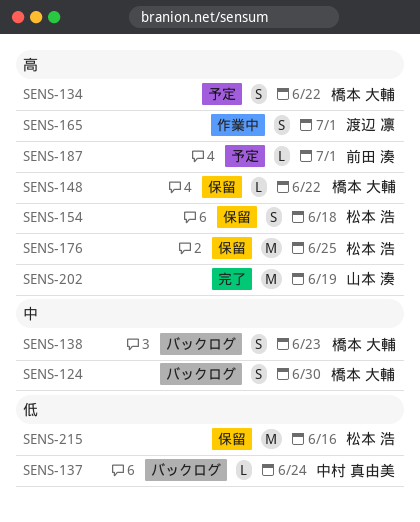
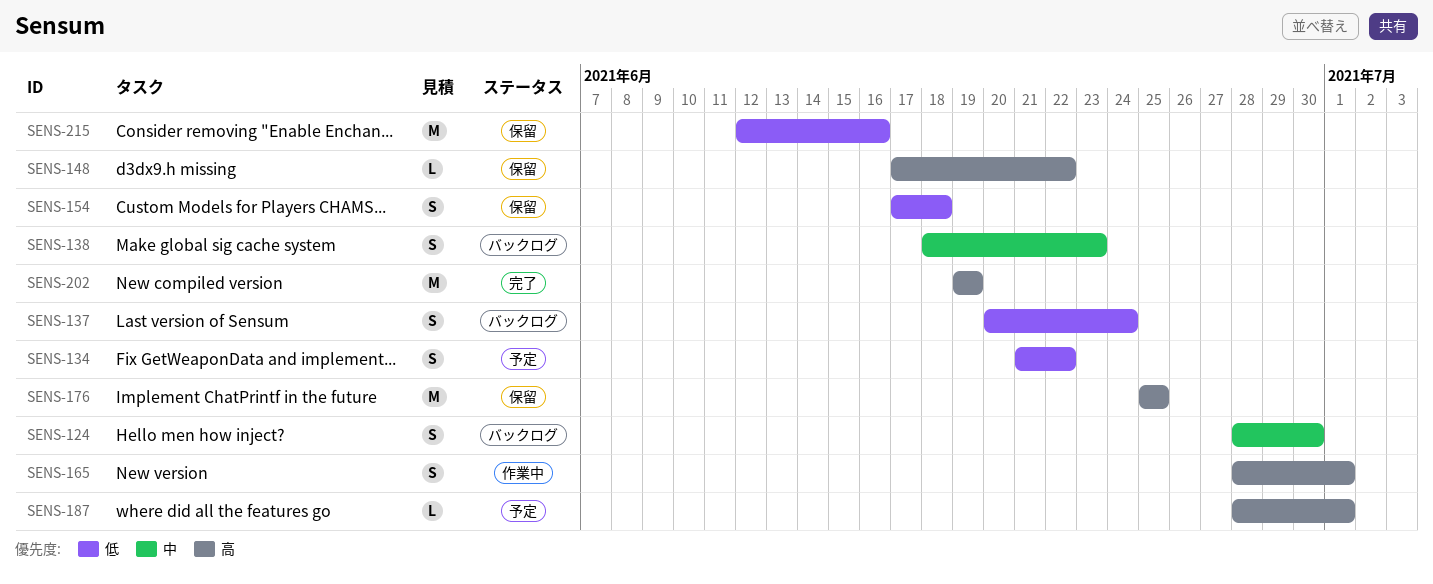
SENS-134, priority: 高 -> 低
SENS-137, estimate: L -> S
SENS-154, priority: 高 -> 低

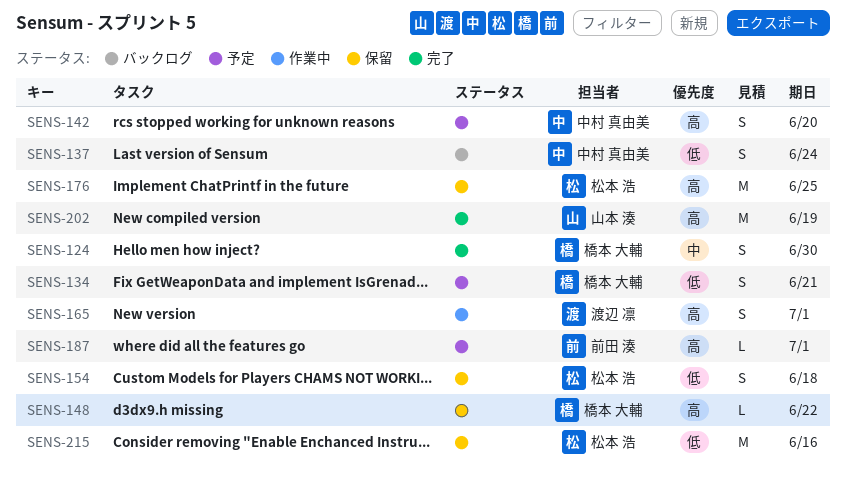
SENS-124, status: バックログ -> 完了
SENS-134, due: Jun 22 -> Jun 21
SENS-138: present -> none
SENS-142: none -> present

